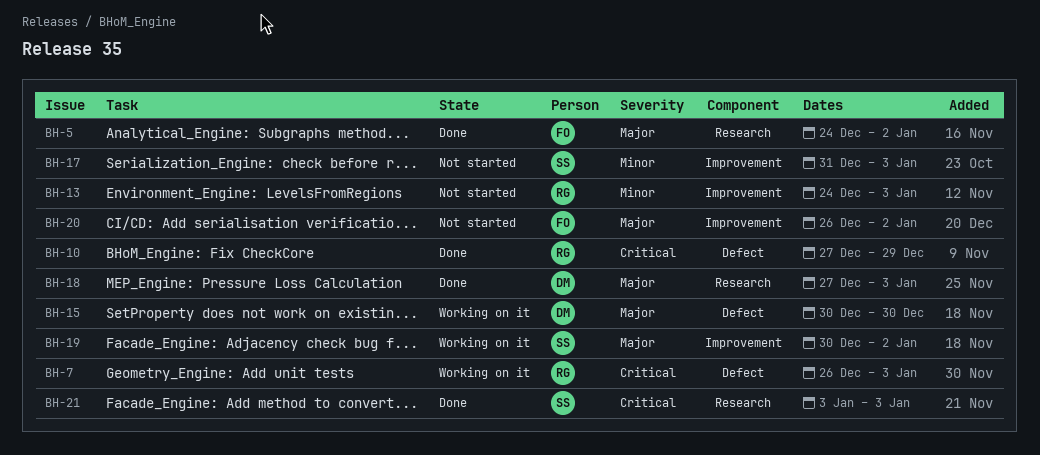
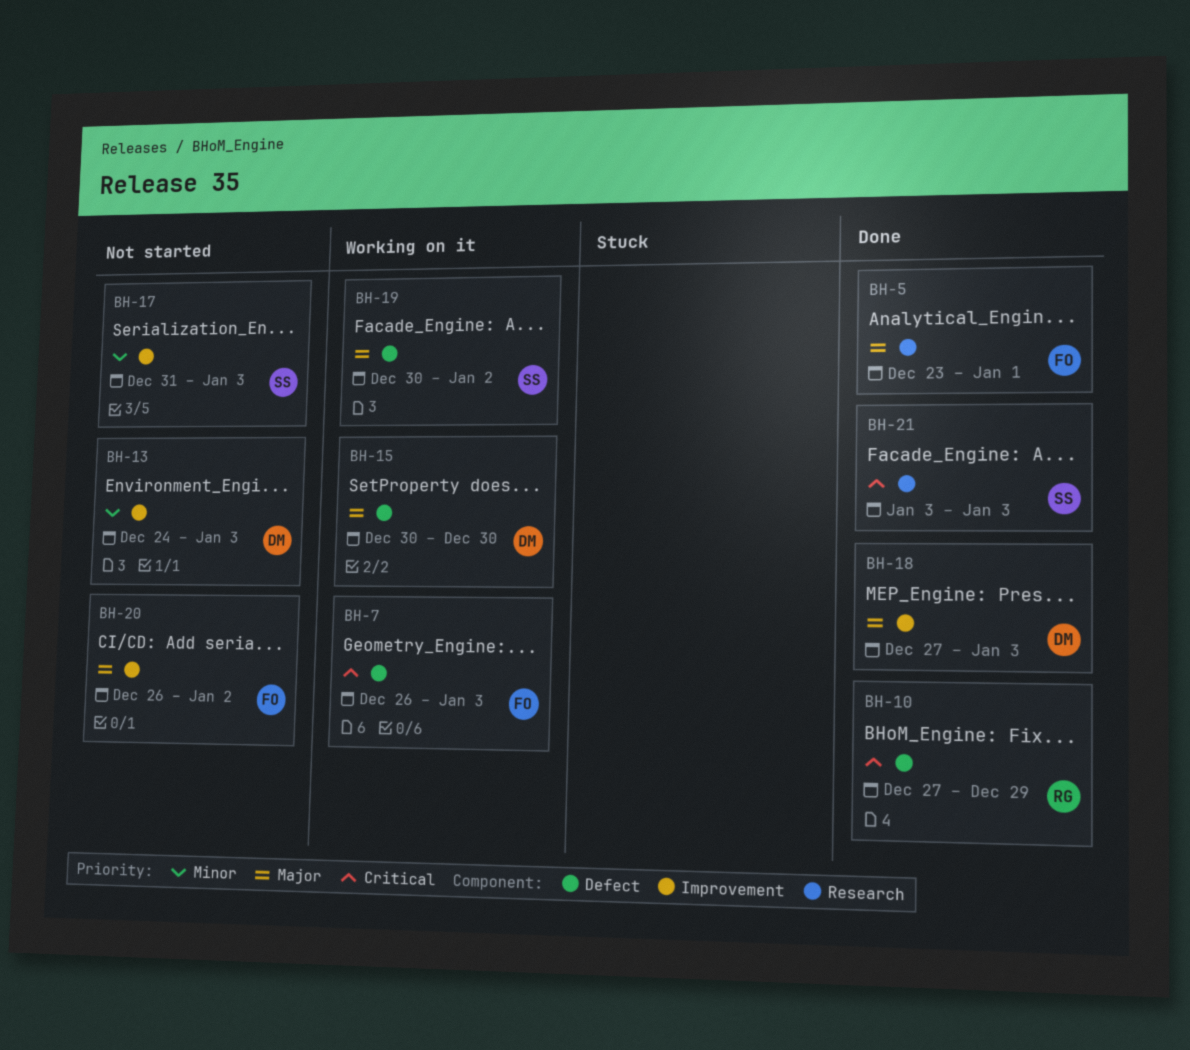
BH-5, start: Dec 24 -> Dec 23
BH-5, due: Jan 2 -> Jan 1
BH-7, owner: RG -> FO
BH-13, owner: RG -> DM
BH-18, label: Research -> Improvement
BH-19, label: Improvement -> Defect

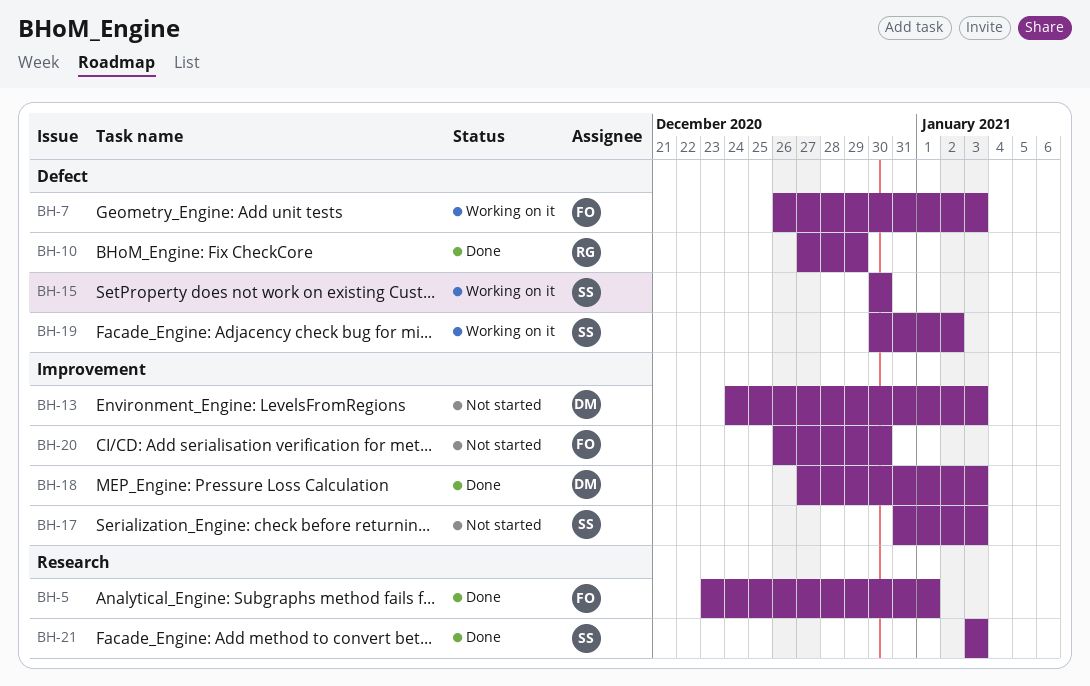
BH-15, owner: DM -> SS
BH-20, due: Jan 2 -> Dec 30

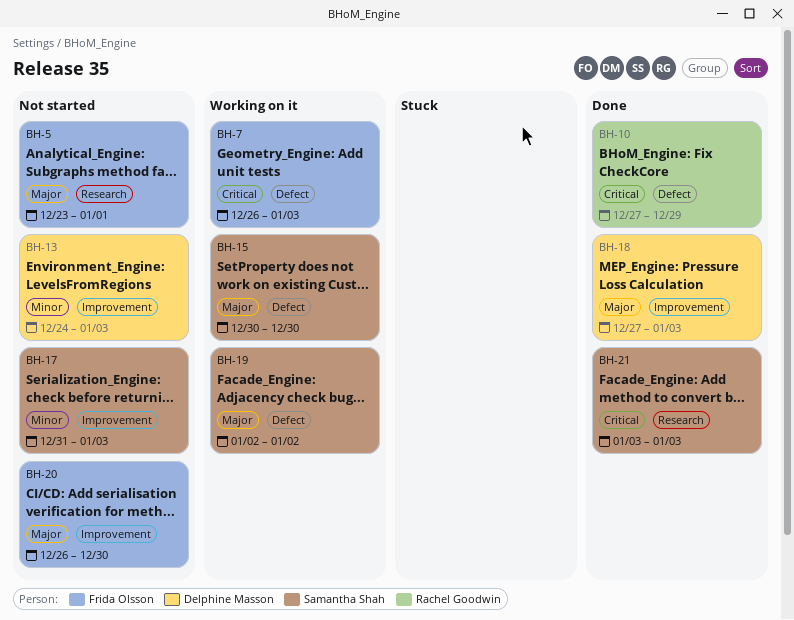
BH-5, status: Done -> Not started
BH-19, start: Dec 30 -> Jan 2

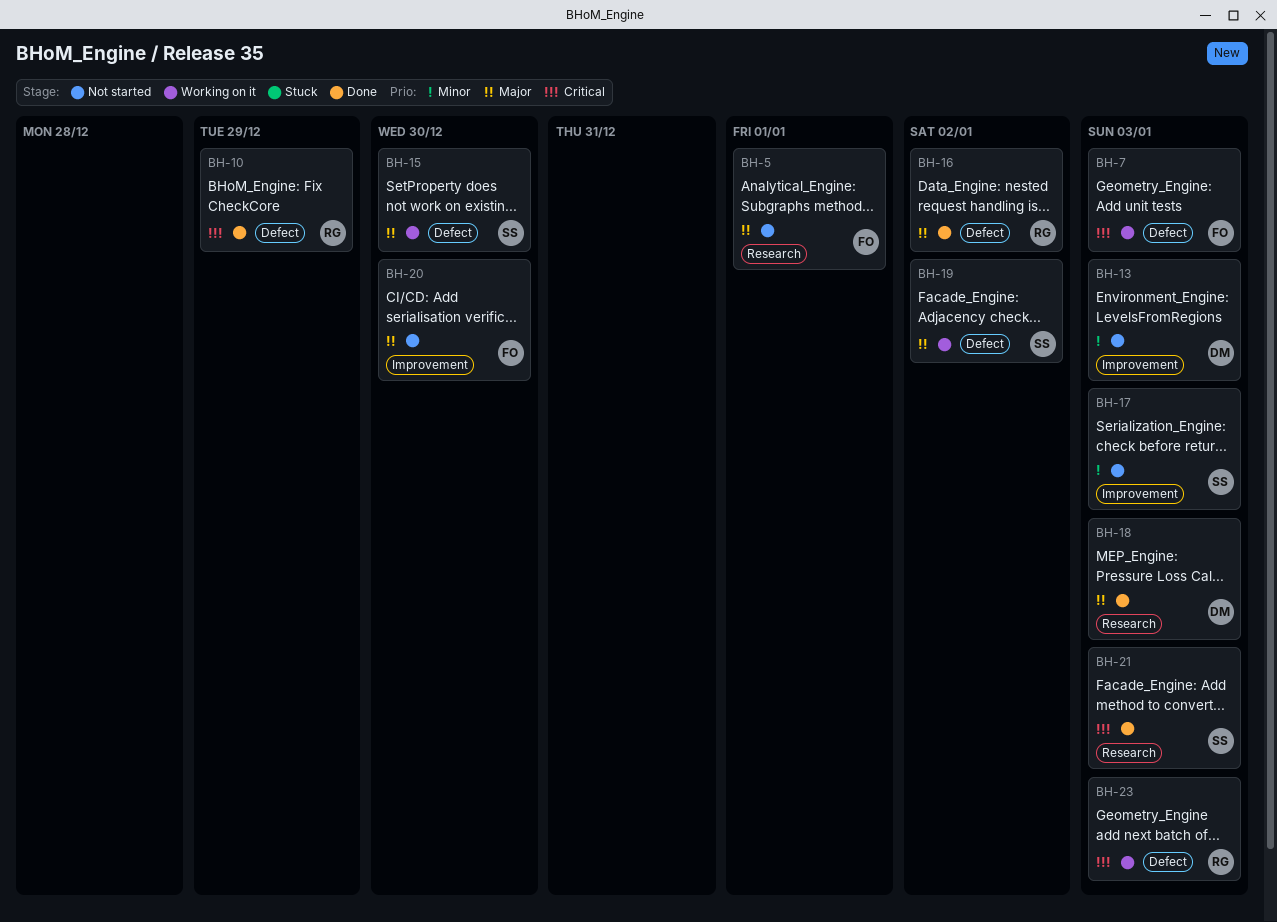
BH-16: none -> present
BH-18, label: Improvement -> Research
BH-23: none -> present

